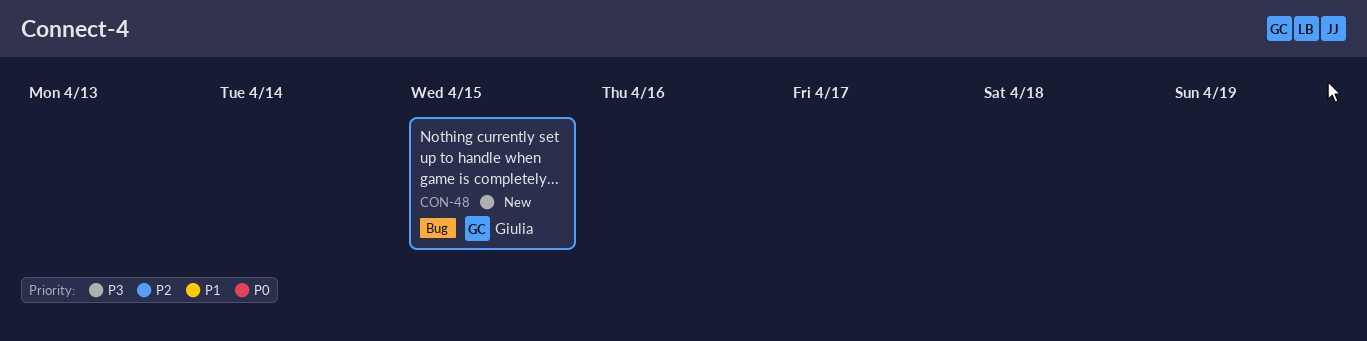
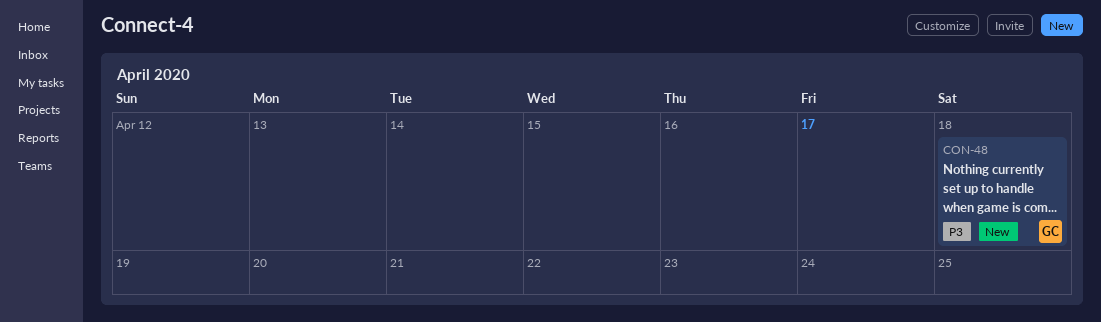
CON-48, due: Apr 15 -> Apr 18

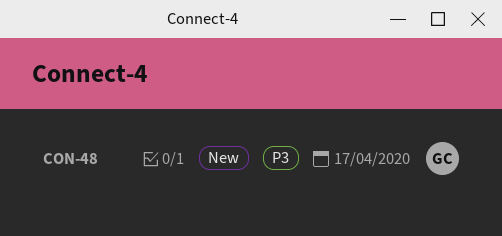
CON-48, due: Apr 18 -> Apr 17

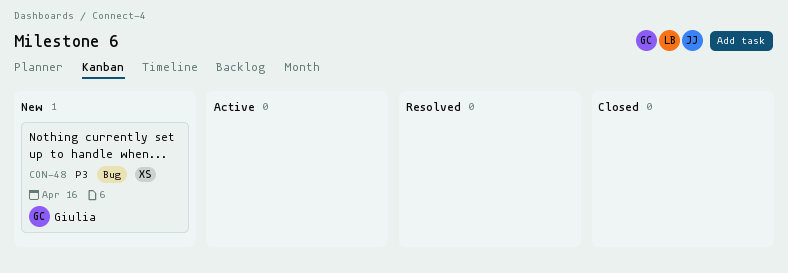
CON-48, due: Apr 17 -> Apr 16

